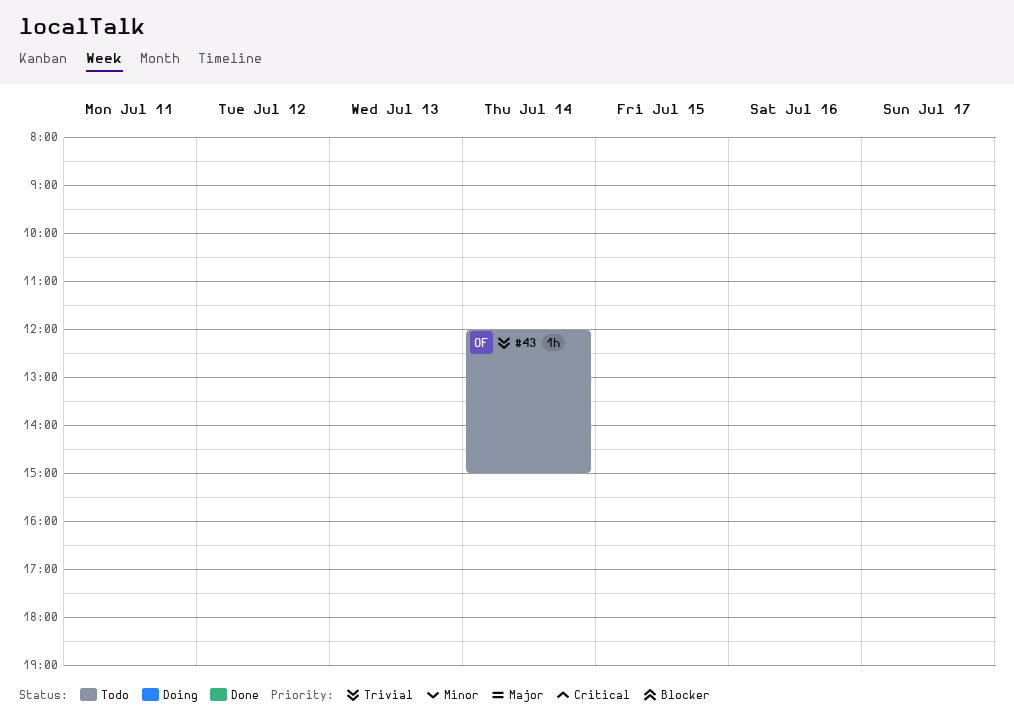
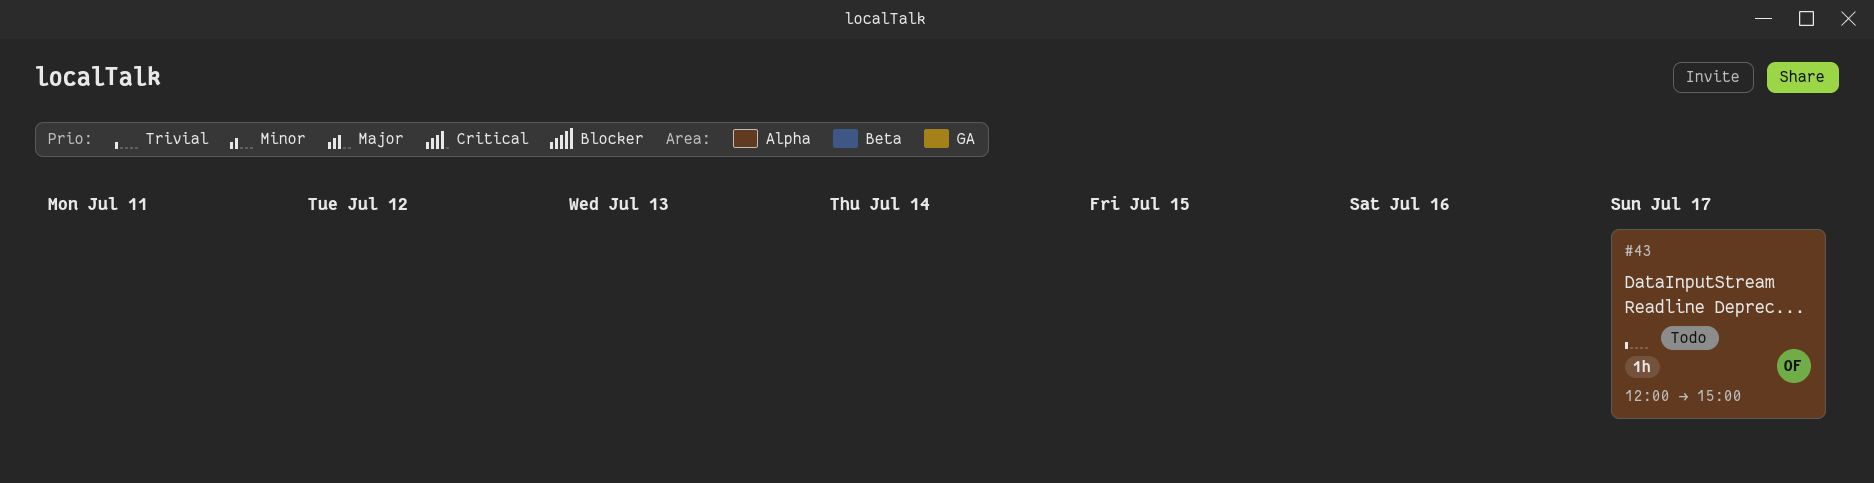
#43, day: Jul 14 -> Jul 17

